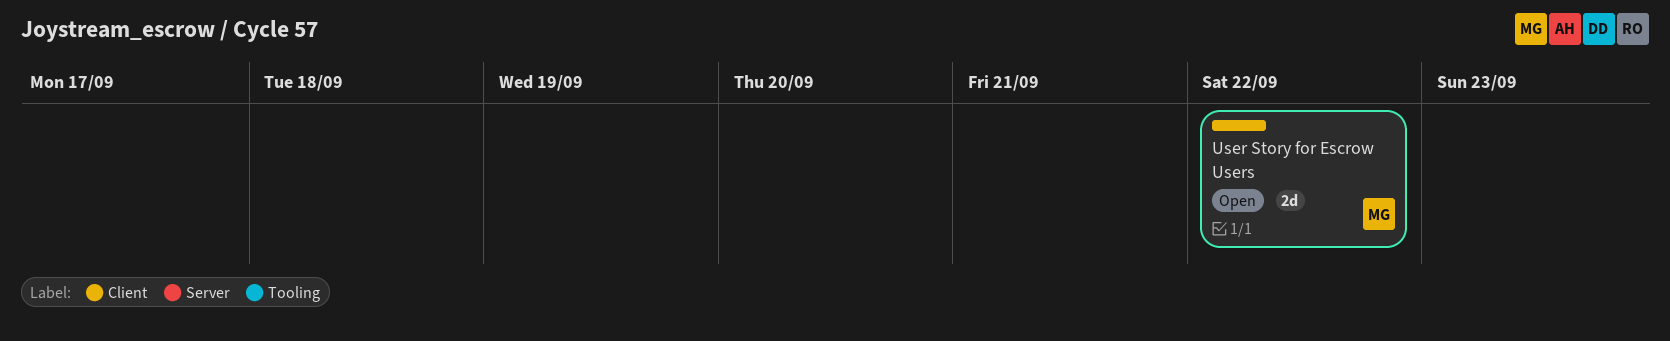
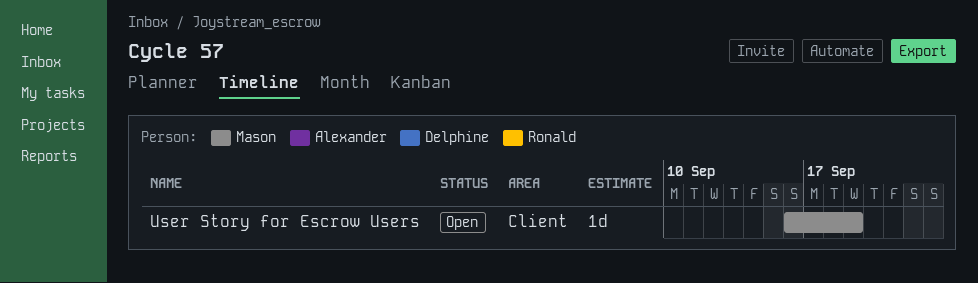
User Story for Escrow Users, estimate: 2d -> 1d
User Story for Escrow Users, due: Sep 22 -> Sep 19

